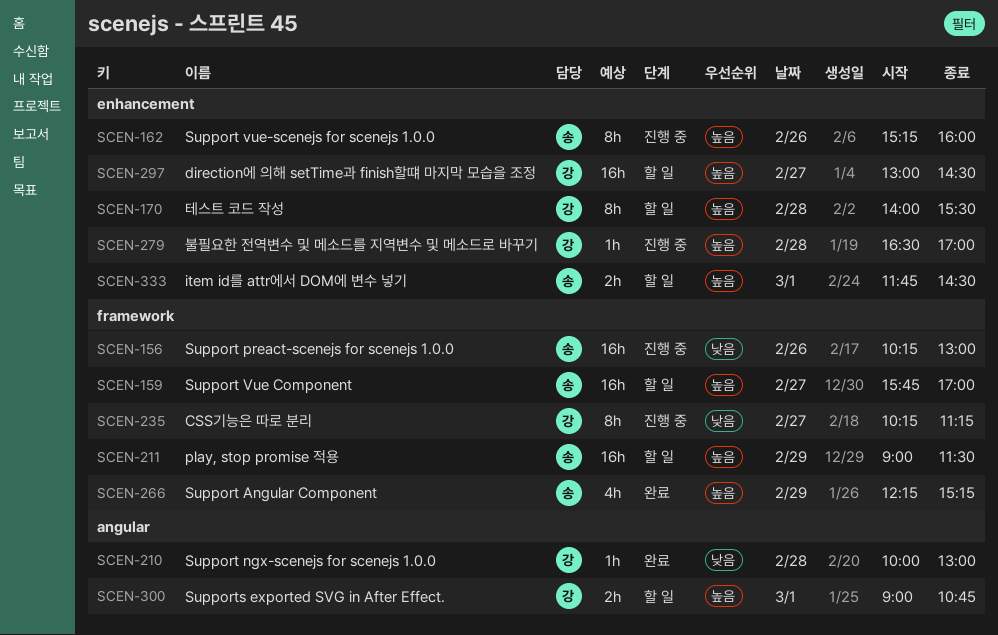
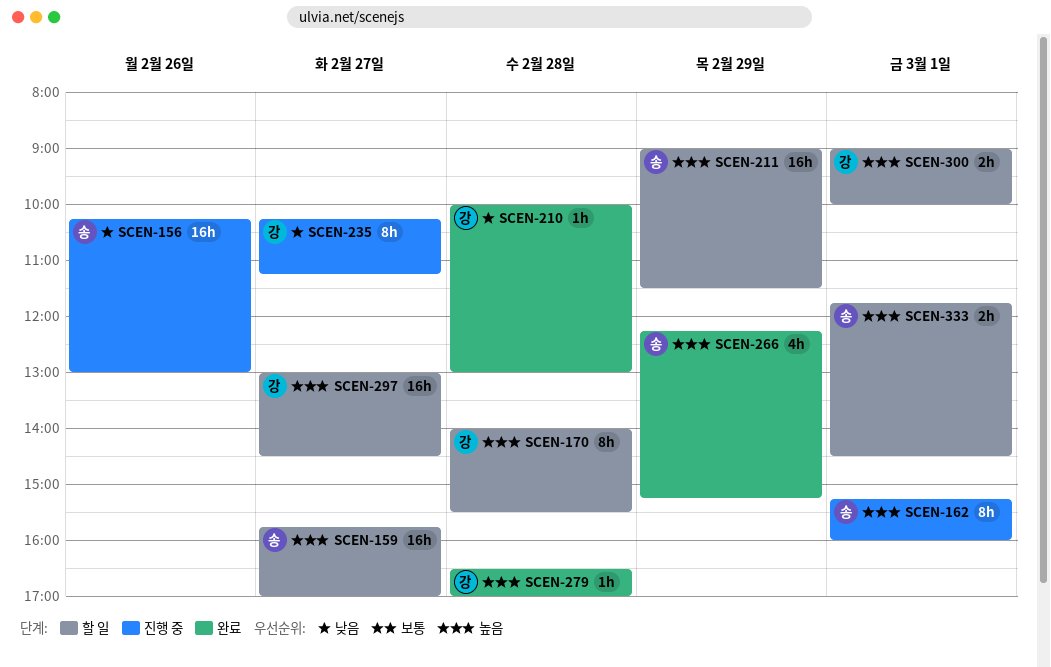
SCEN-162, day: Feb 26 -> Mar 1
SCEN-279, status: 진행 중 -> 완료
SCEN-300, ends: 10:45 -> 10:00

